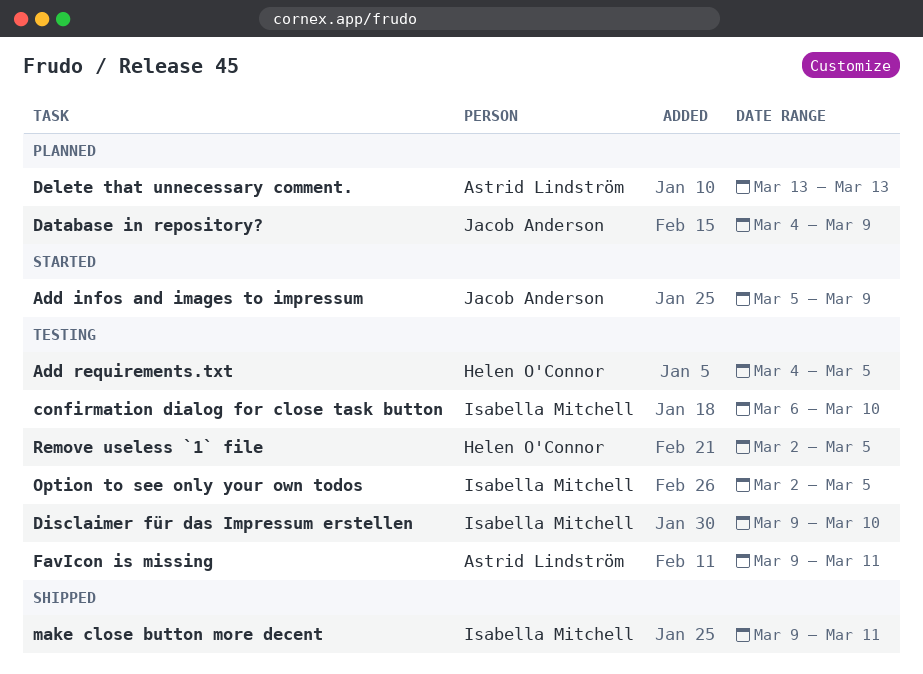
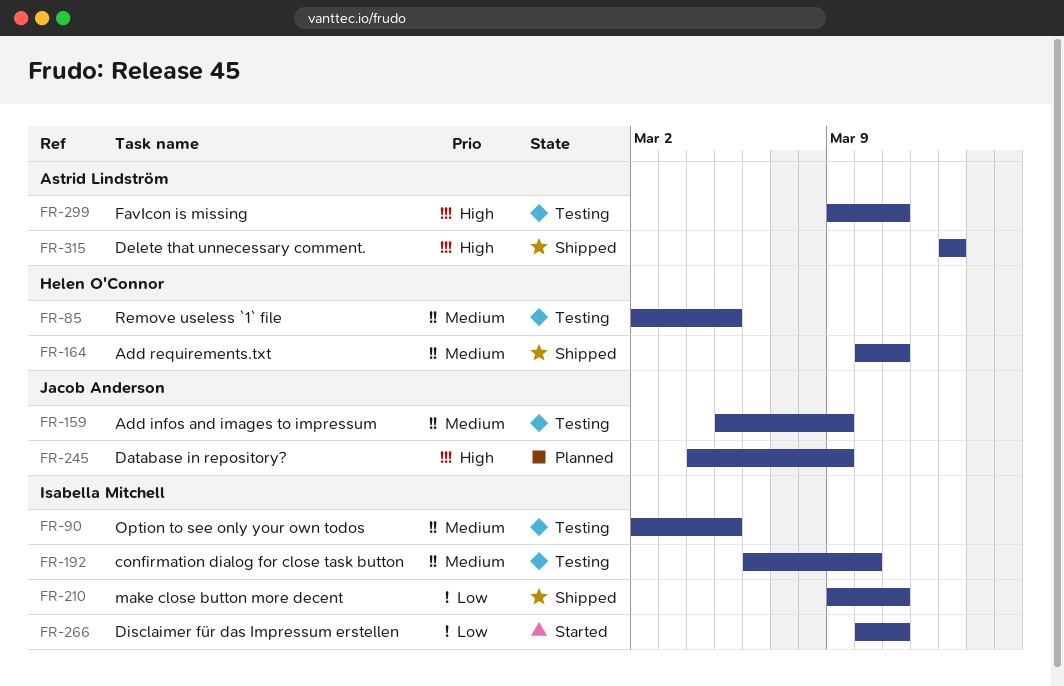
Add infos and images to impressum, status: Started -> Testing
Add requirements.txt, status: Testing -> Shipped
Add requirements.txt, start: Mar 4 -> Mar 10
Add requirements.txt, due: Mar 5 -> Mar 11
Delete that unnecessary comment., status: Planned -> Shipped
Disclaimer für das Impressum erstellen, status: Testing -> Started
Disclaimer für das Impressum erstellen, start: Mar 9 -> Mar 10
Disclaimer für das Impressum erstellen, due: Mar 10 -> Mar 11

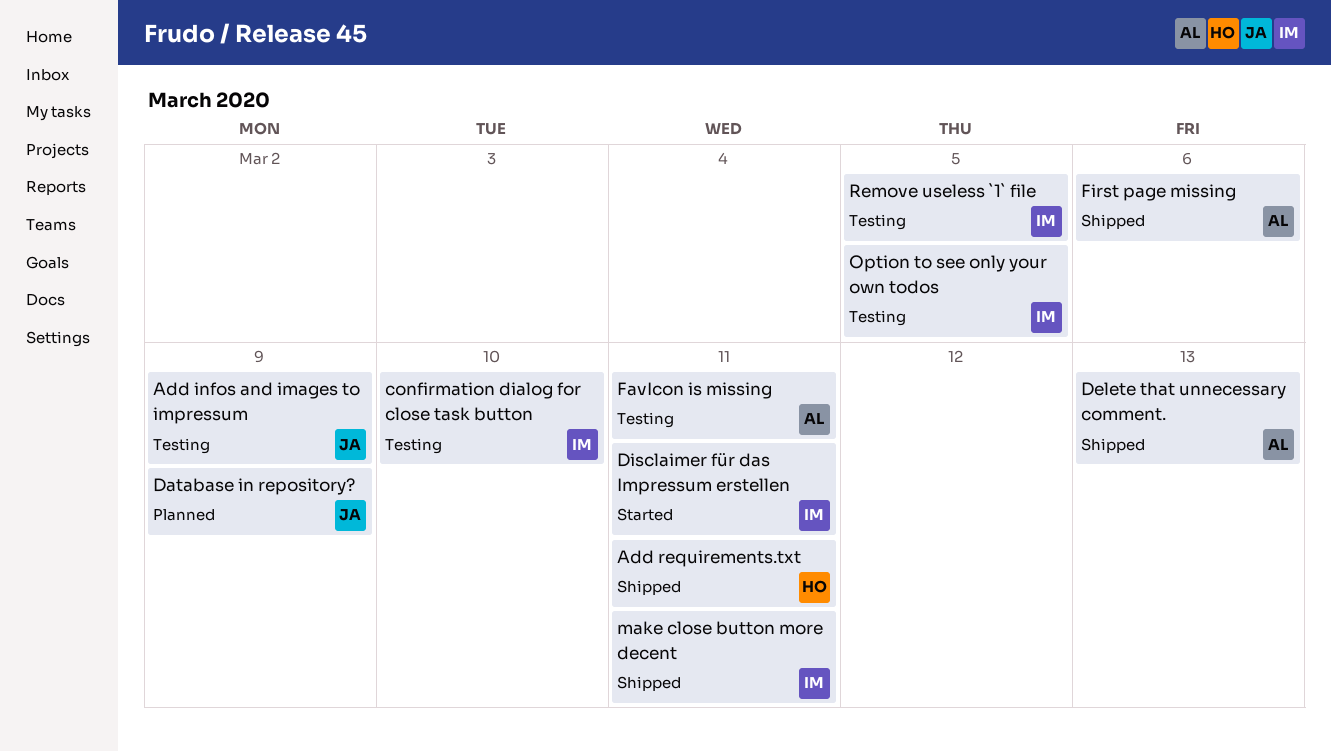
First page missing: none -> present
Remove useless `1` file, owner: Helen O'Connor -> Isabella Mitchell

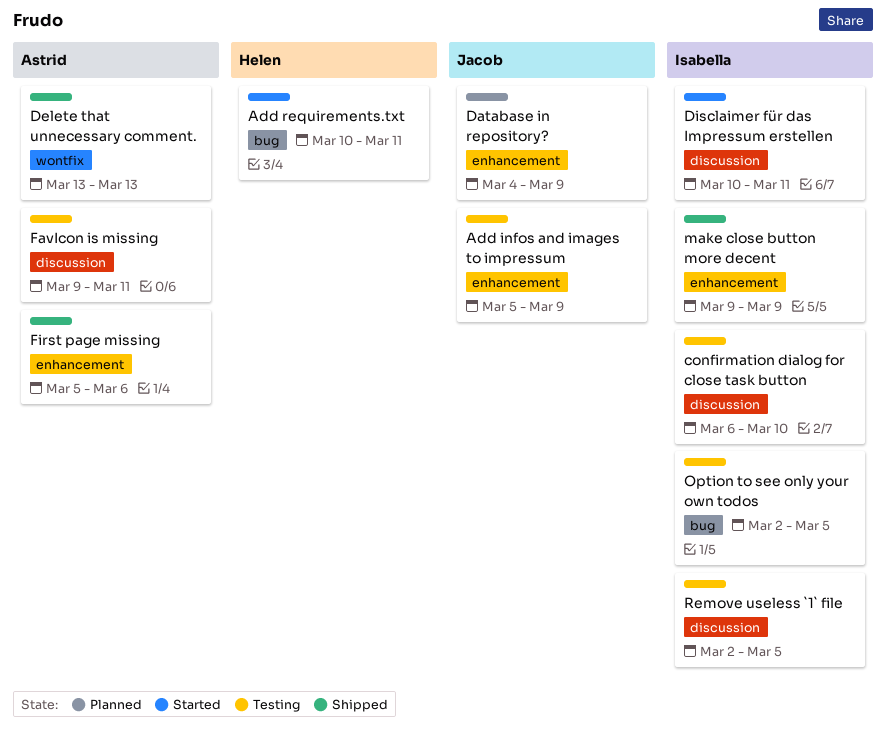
Add requirements.txt, status: Shipped -> Started
make close button more decent, due: Mar 11 -> Mar 9

